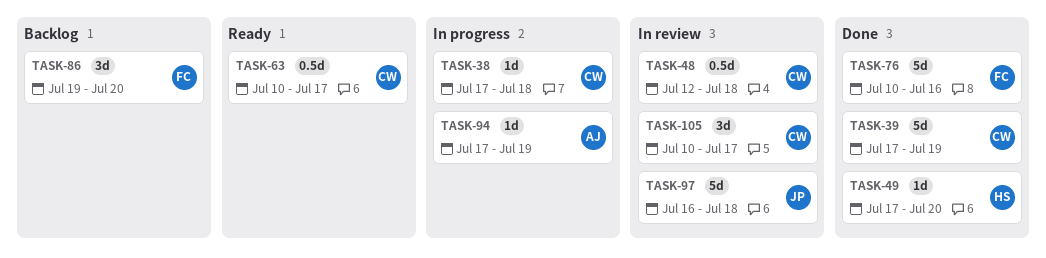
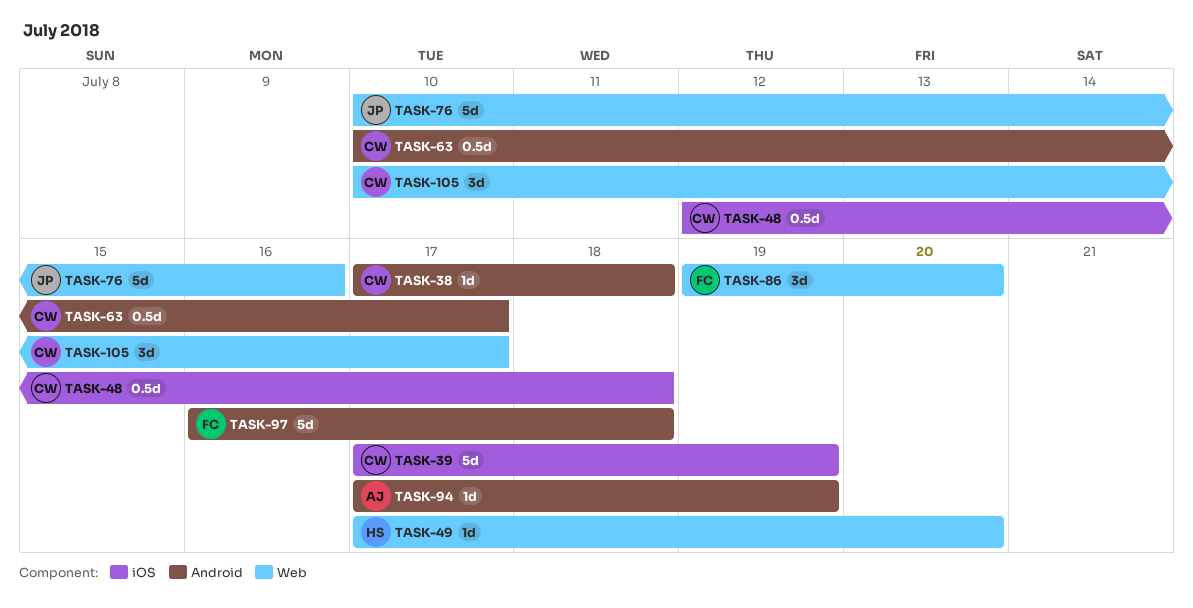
TASK-76, owner: FC -> JP
TASK-97, owner: JP -> FC

